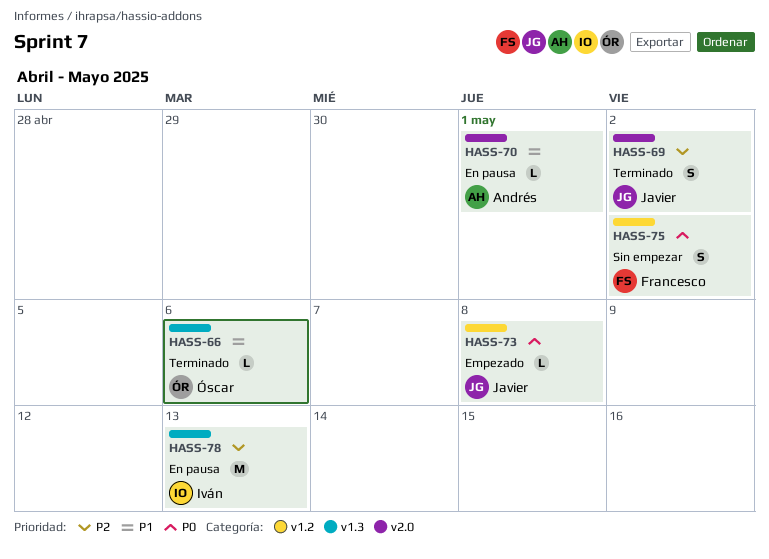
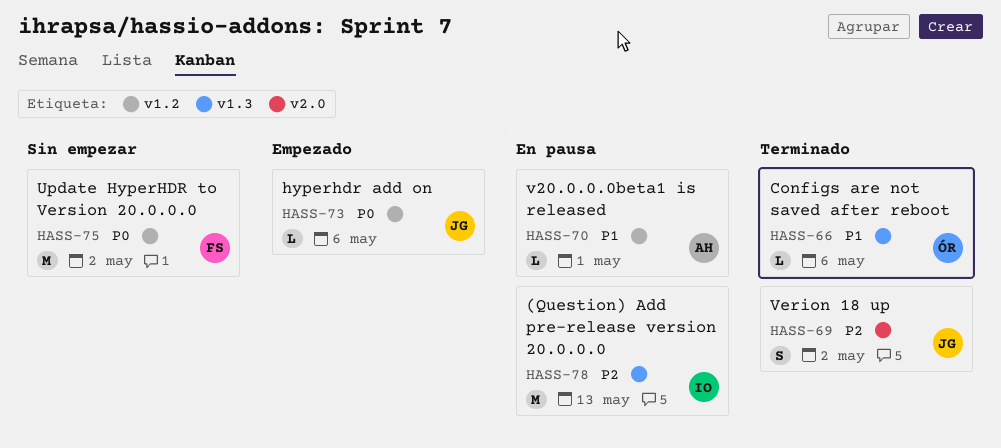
HASS-70, label: v2.0 -> v1.2
HASS-73, due: May 8 -> May 6
HASS-75, estimate: S -> M

